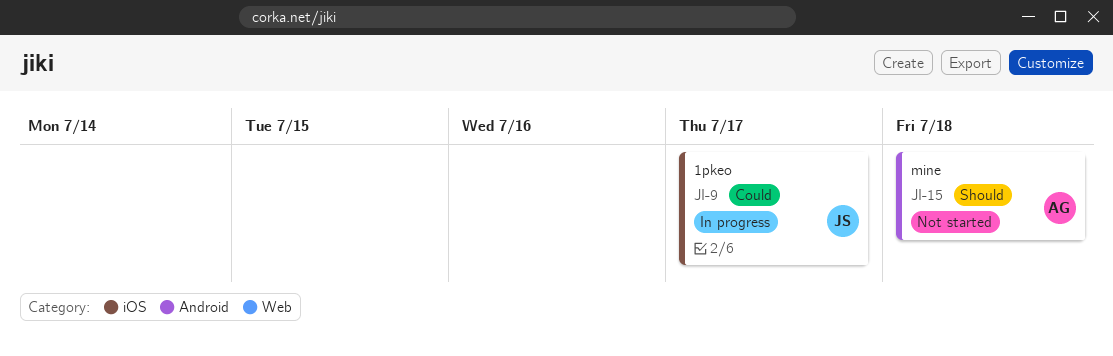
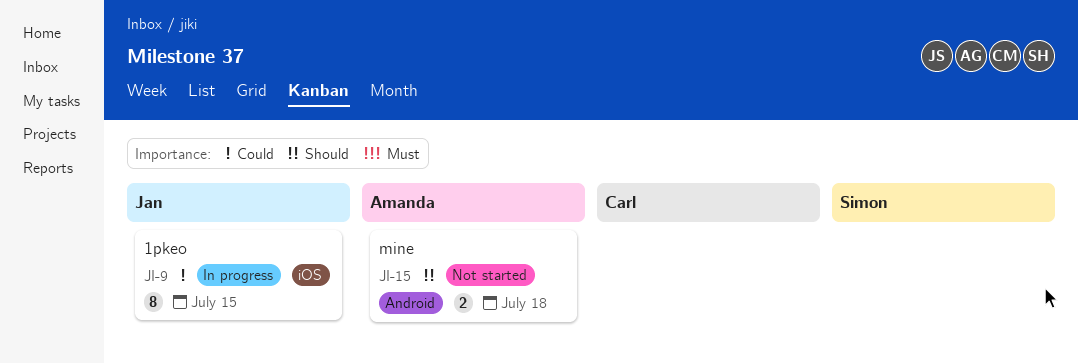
JI-9, due: Jul 17 -> Jul 15

